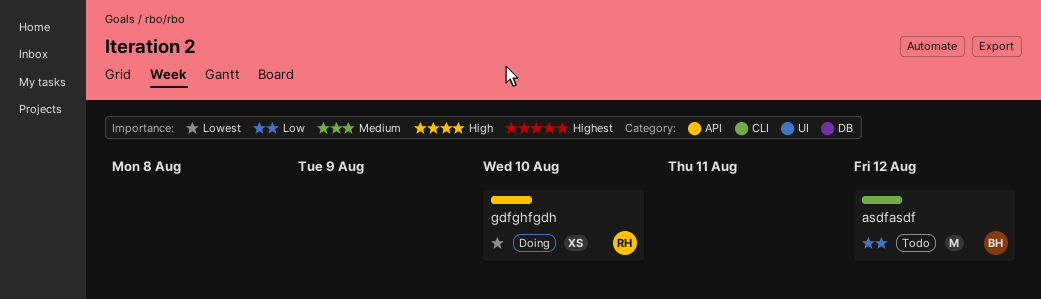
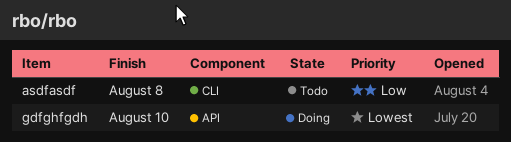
asdfasdf, due: Aug 12 -> Aug 8

